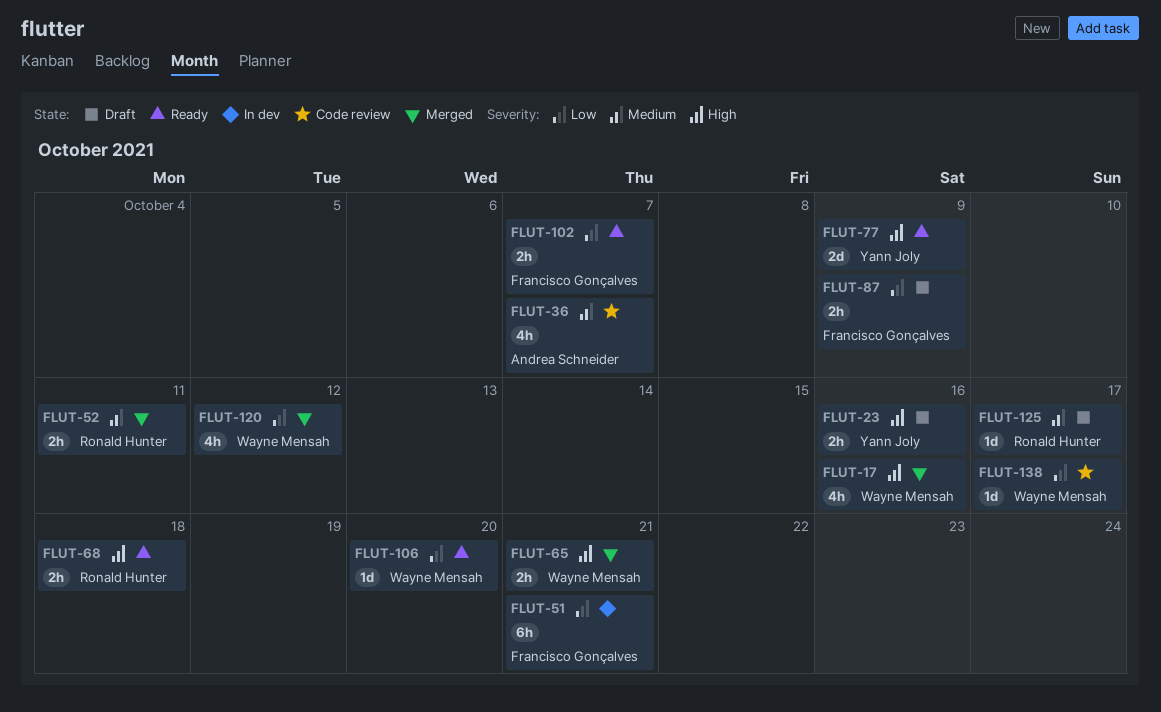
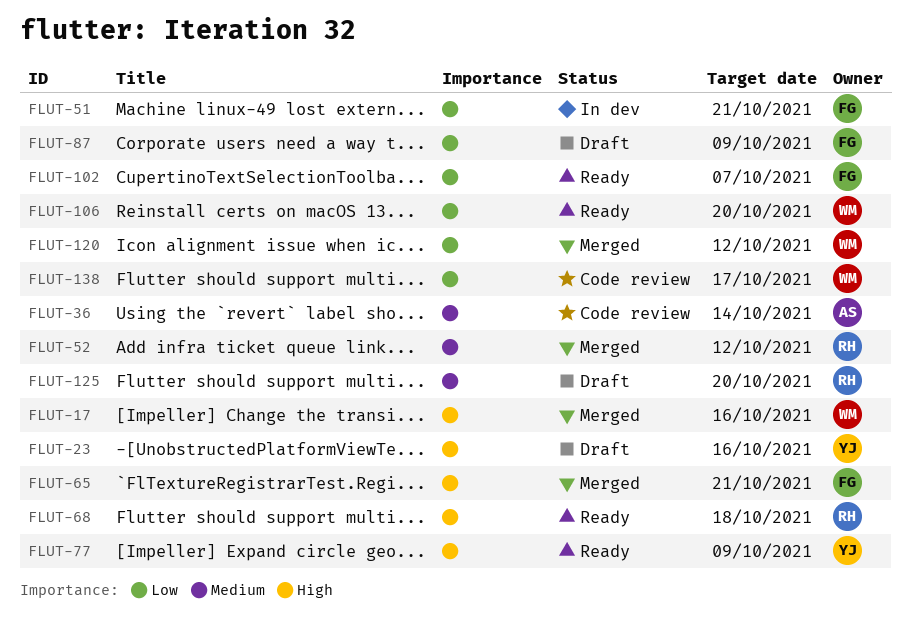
FLUT-36, due: Oct 7 -> Oct 14
FLUT-52, due: Oct 11 -> Oct 12
FLUT-65, owner: Wayne Mensah -> Francisco Gonçalves
FLUT-125, due: Oct 17 -> Oct 20

